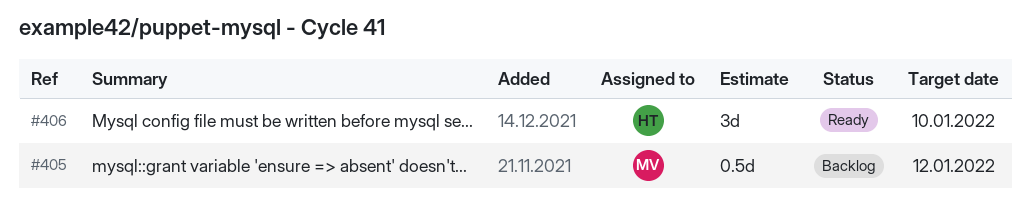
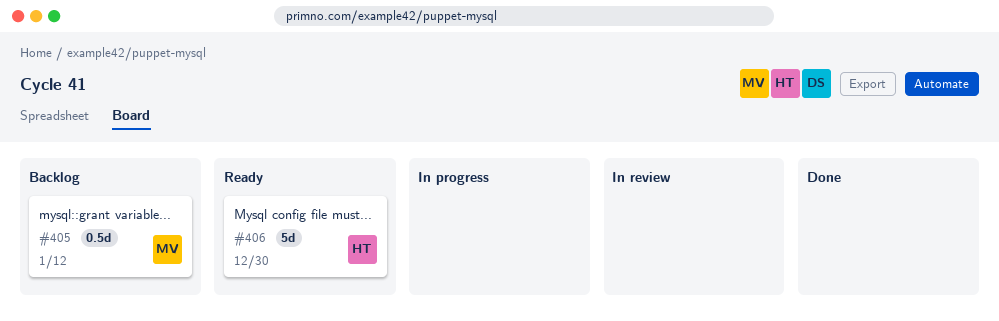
#406, estimate: 3d -> 5d
#406, due: Jan 10 -> Dec 30

